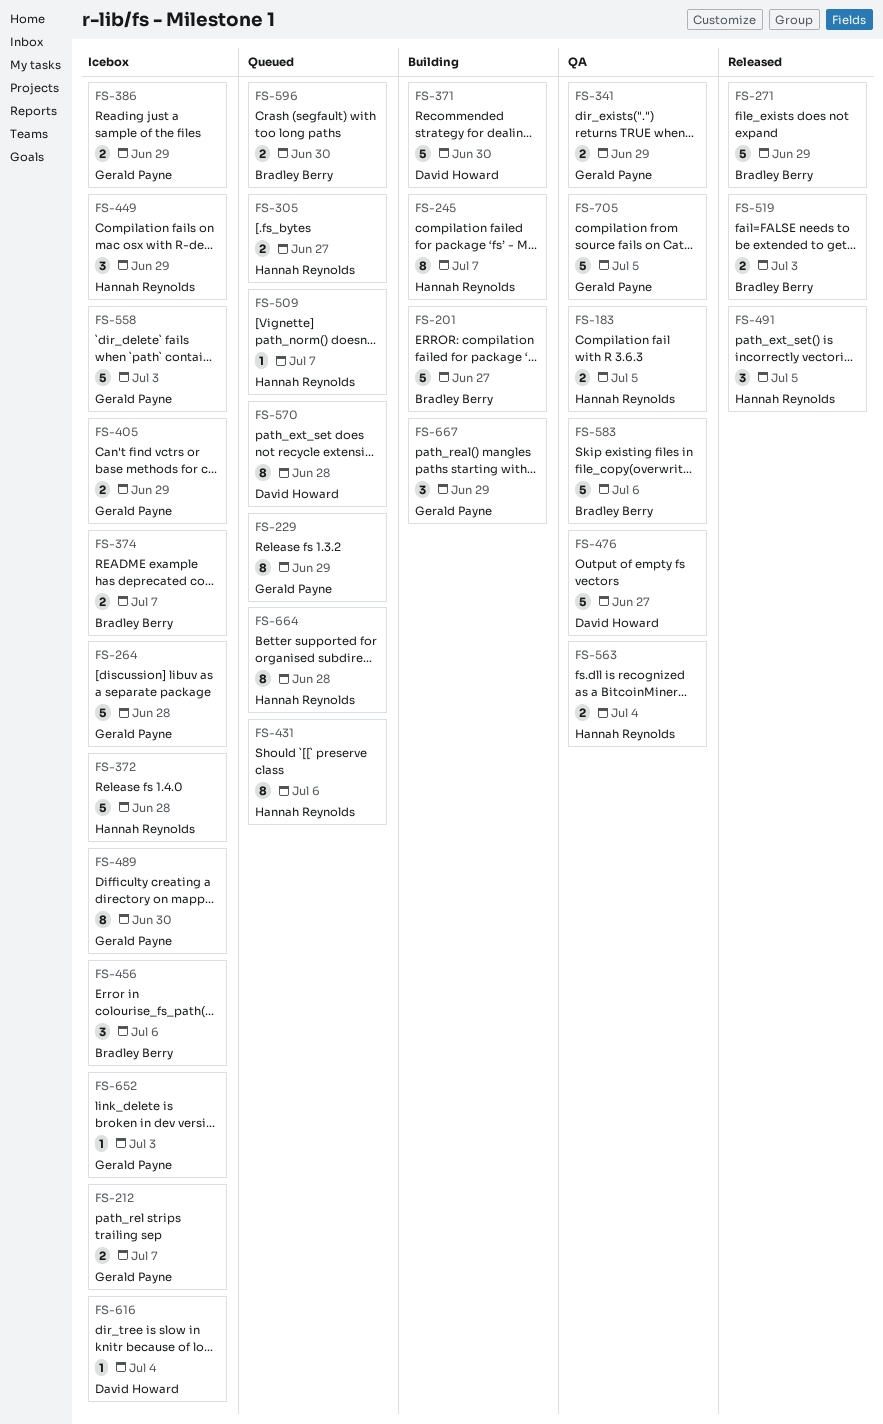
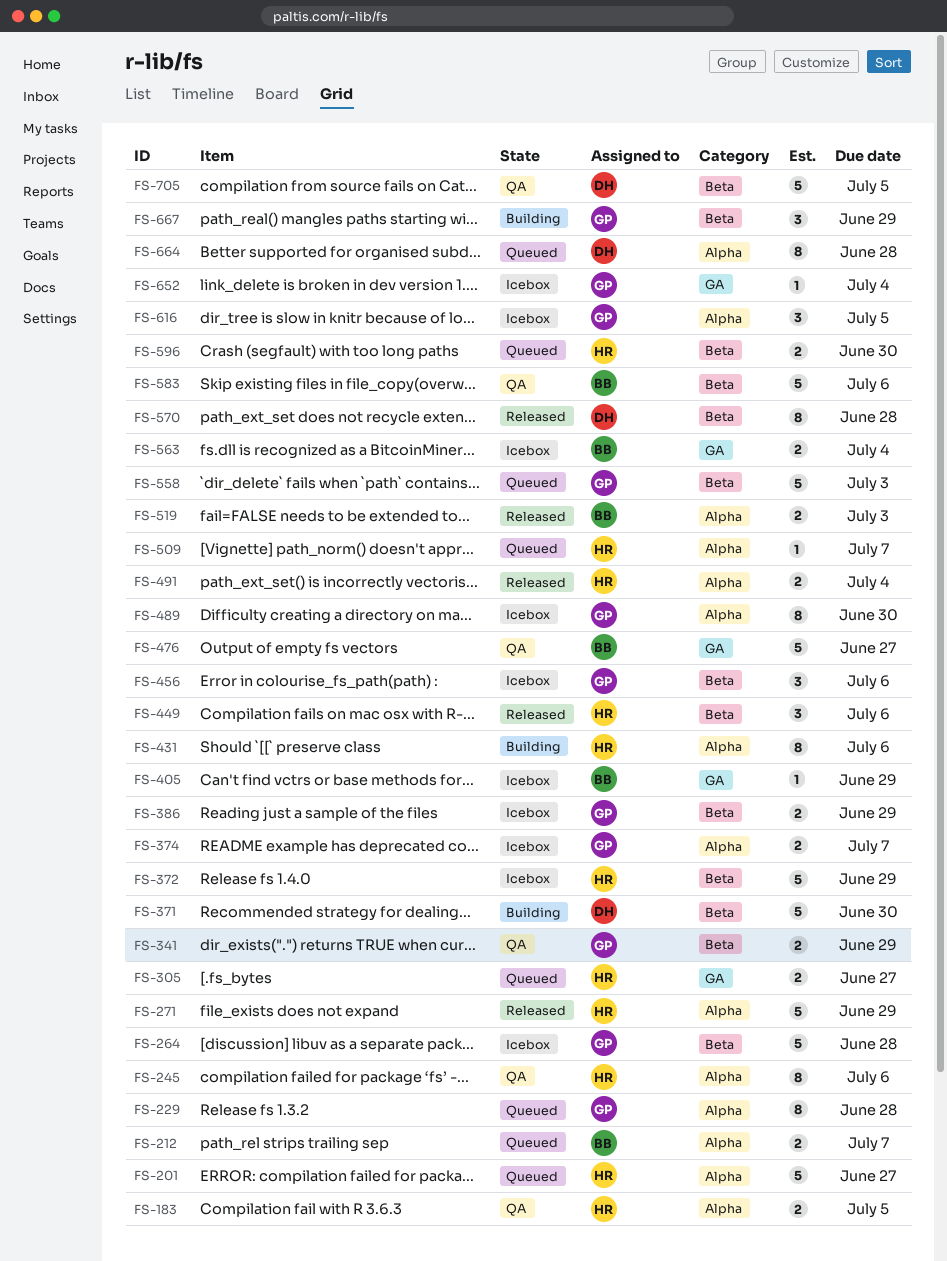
FS-201, status: Building -> Queued
FS-201, owner: Bradley Berry -> Hannah Reynolds
FS-212, status: Icebox -> Queued
FS-212, owner: Gerald Payne -> Bradley Berry
FS-229, due: Jun 29 -> Jun 28
FS-245, status: Building -> QA
FS-245, due: Jul 7 -> Jul 6
FS-271, owner: Bradley Berry -> Hannah Reynolds
FS-372, due: Jun 28 -> Jun 29
FS-374, owner: Bradley Berry -> Gerald Payne
FS-405, owner: Gerald Payne -> Bradley Berry
FS-405, estimate: 2 -> 1
FS-431, status: Queued -> Building
FS-449, status: Icebox -> Released
FS-449, due: Jun 29 -> Jul 6
FS-456, owner: Bradley Berry -> Gerald Payne
FS-476, owner: David Howard -> Bradley Berry
FS-491, estimate: 3 -> 2
FS-491, due: Jul 5 -> Jul 4
FS-558, status: Icebox -> Queued
FS-563, status: QA -> Icebox
FS-563, owner: Hannah Reynolds -> Bradley Berry
FS-570, status: Queued -> Released
FS-596, owner: Bradley Berry -> Hannah Reynolds
FS-616, owner: David Howard -> Gerald Payne
FS-616, estimate: 1 -> 3
FS-616, due: Jul 4 -> Jul 5
FS-652, due: Jul 3 -> Jul 4
FS-664, owner: Hannah Reynolds -> David Howard
FS-705, owner: Gerald Payne -> David Howard

